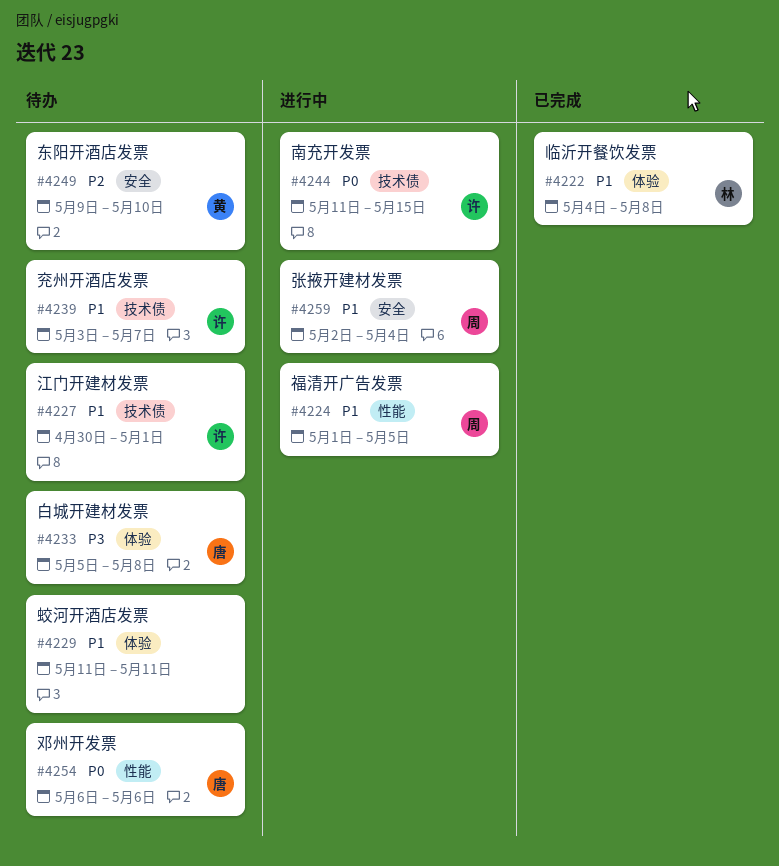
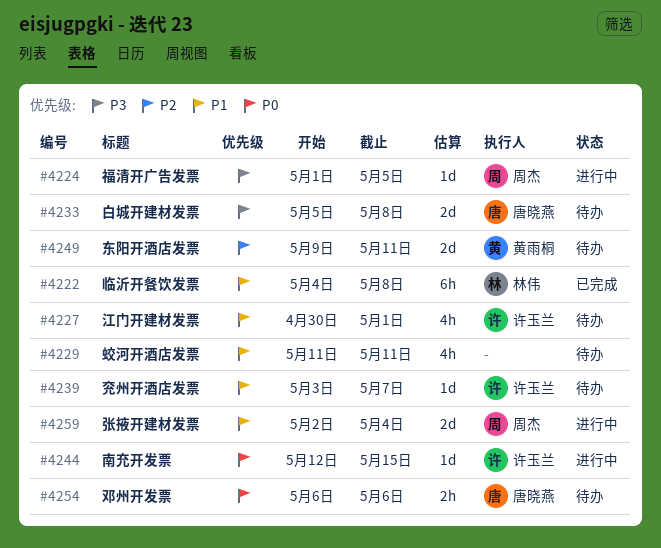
#4224, priority: P1 -> P3
#4244, start: May 11 -> May 12
#4249, due: May 10 -> May 11

